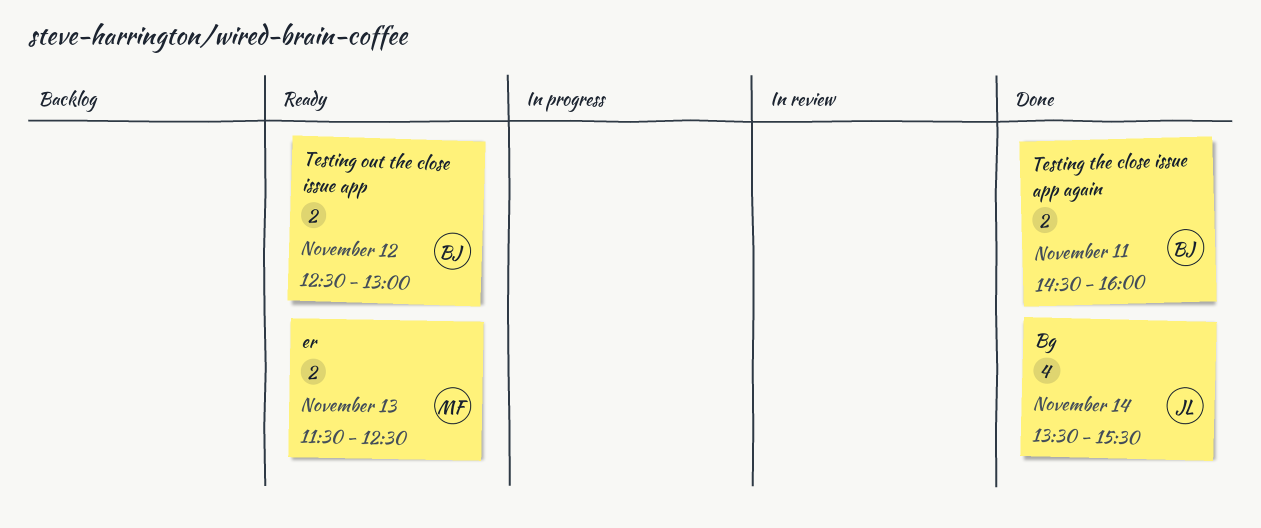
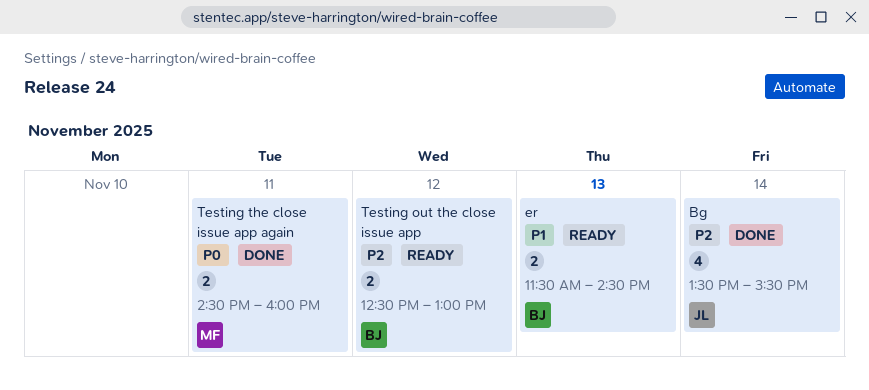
er, owner: MF -> BJ
er, ends: 12:30 -> 14:30
Testing the close issue app again, owner: BJ -> MF

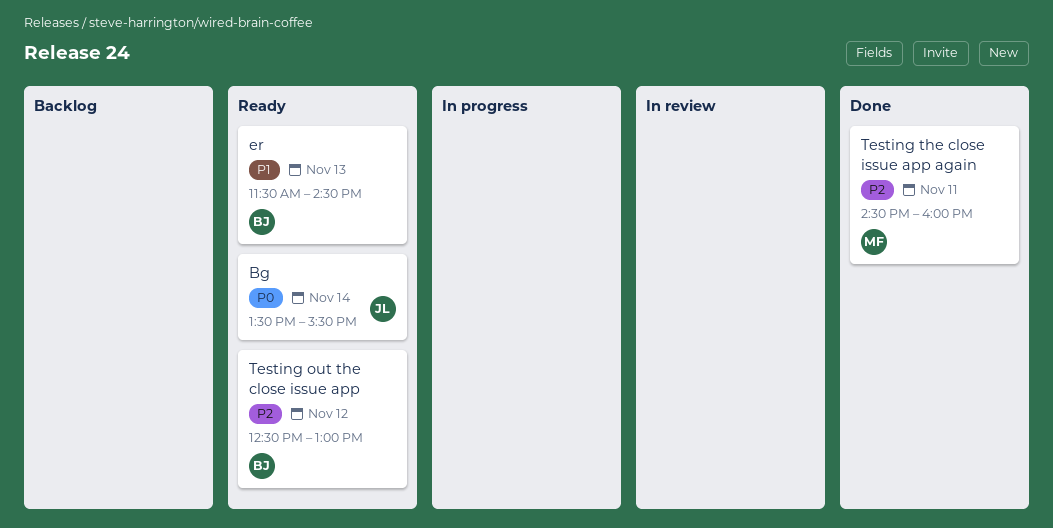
Bg, status: Done -> Ready
Bg, priority: P2 -> P0
Testing the close issue app again, priority: P0 -> P2

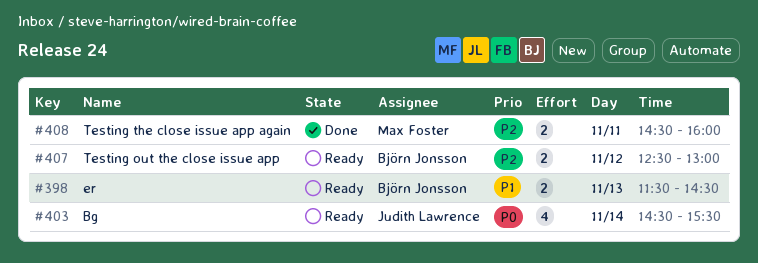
Bg, begins: 13:30 -> 14:30

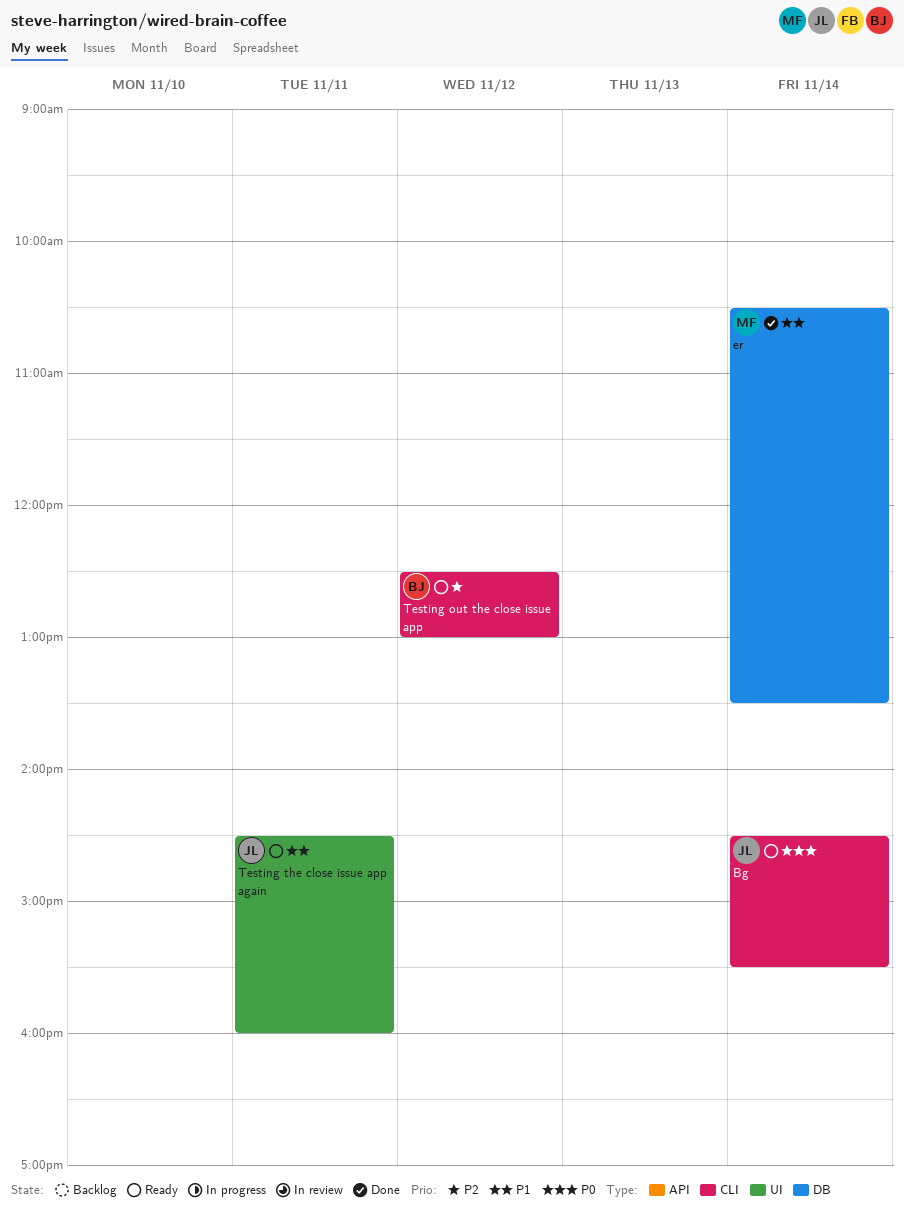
er, status: Ready -> Done
er, owner: Björn Jonsson -> Max Foster
er, day: Nov 13 -> Nov 14
er, begins: 11:30 -> 10:30
er, ends: 14:30 -> 13:30
Testing the close issue app again, status: Done -> Ready
Testing the close issue app again, owner: Max Foster -> Judith Lawrence
Testing the close issue app again, priority: P2 -> P1

